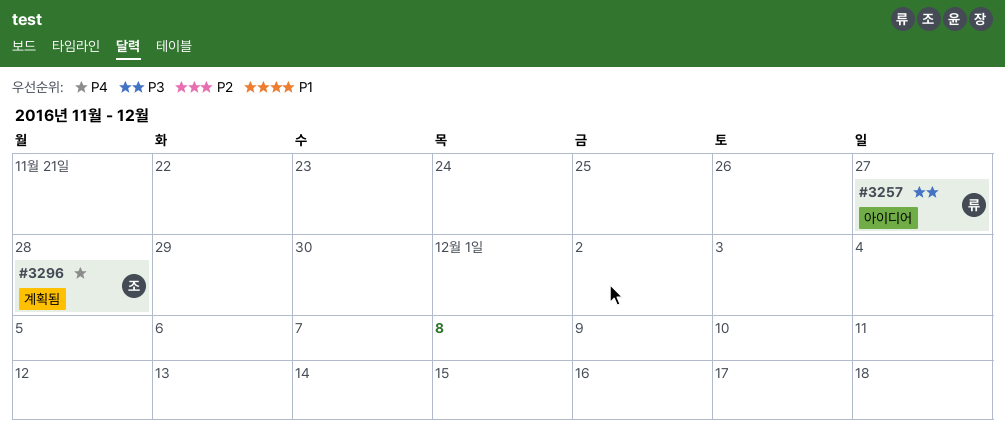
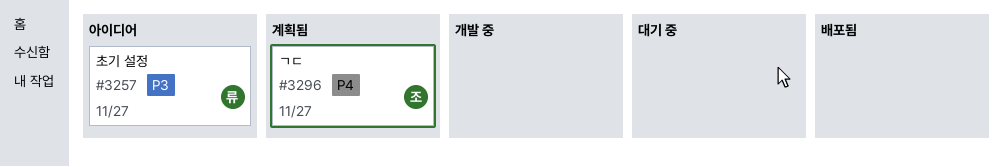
#3296, due: Nov 28 -> Nov 27

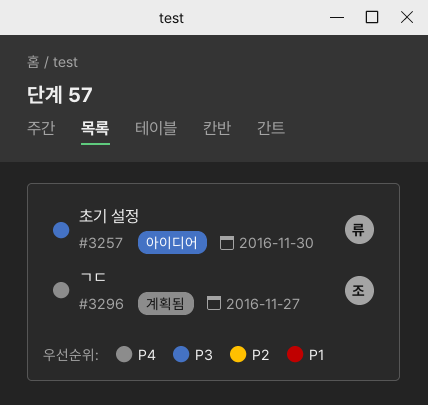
#3257, due: Nov 27 -> Nov 30

